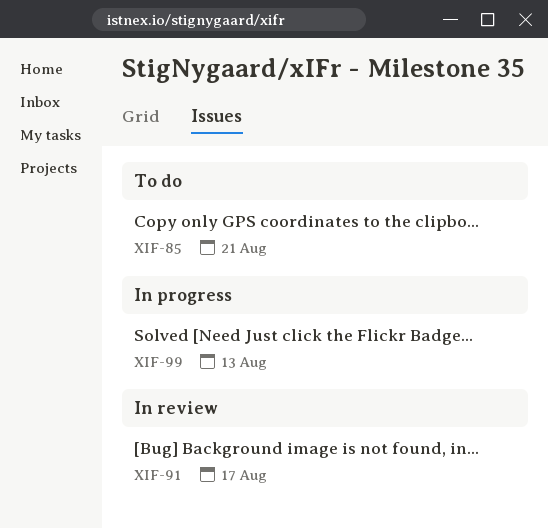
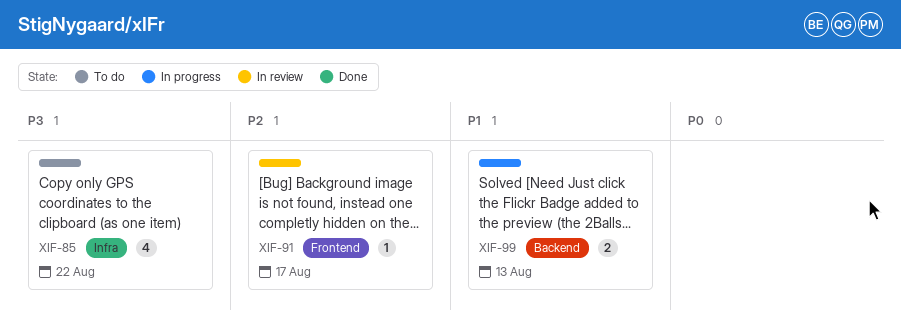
XIF-85, due: Aug 21 -> Aug 22

